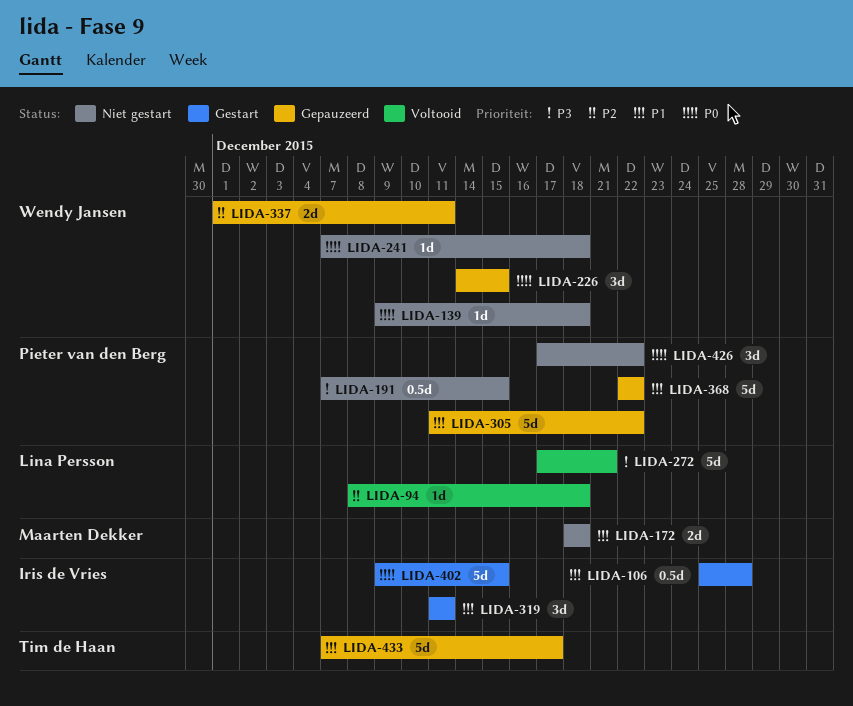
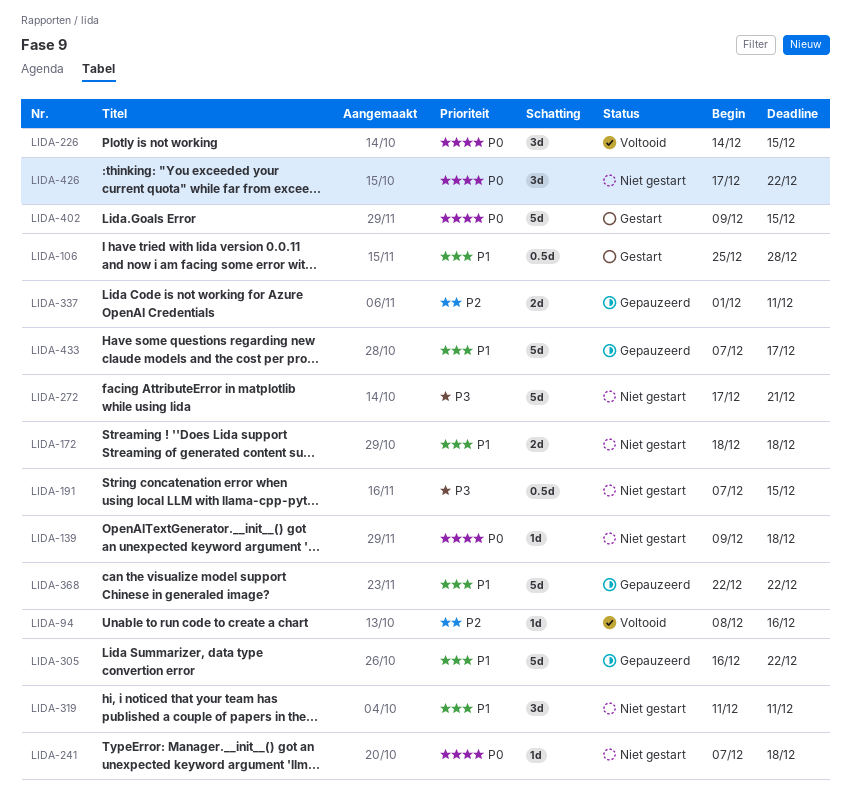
LIDA-94, due: Dec 18 -> Dec 16
LIDA-226, status: Gepauzeerd -> Voltooid
LIDA-272, status: Voltooid -> Niet gestart
LIDA-305, start: Dec 11 -> Dec 16
LIDA-319, status: Gestart -> Niet gestart

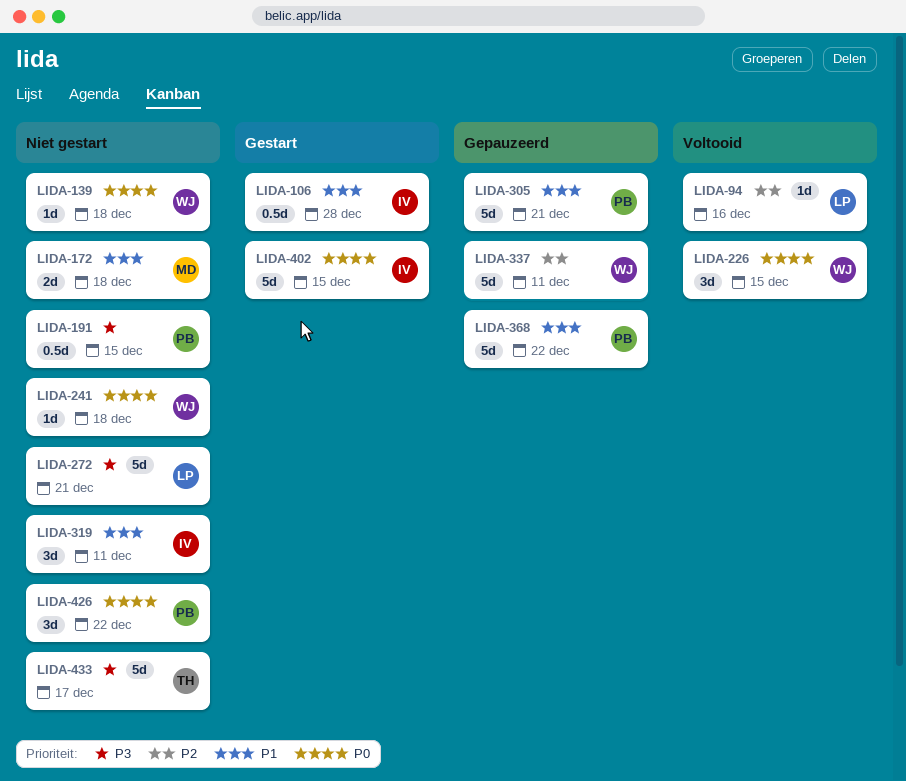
LIDA-305, due: Dec 22 -> Dec 21
LIDA-337, estimate: 2d -> 5d
LIDA-433, status: Gepauzeerd -> Niet gestart
LIDA-433, priority: P1 -> P3

